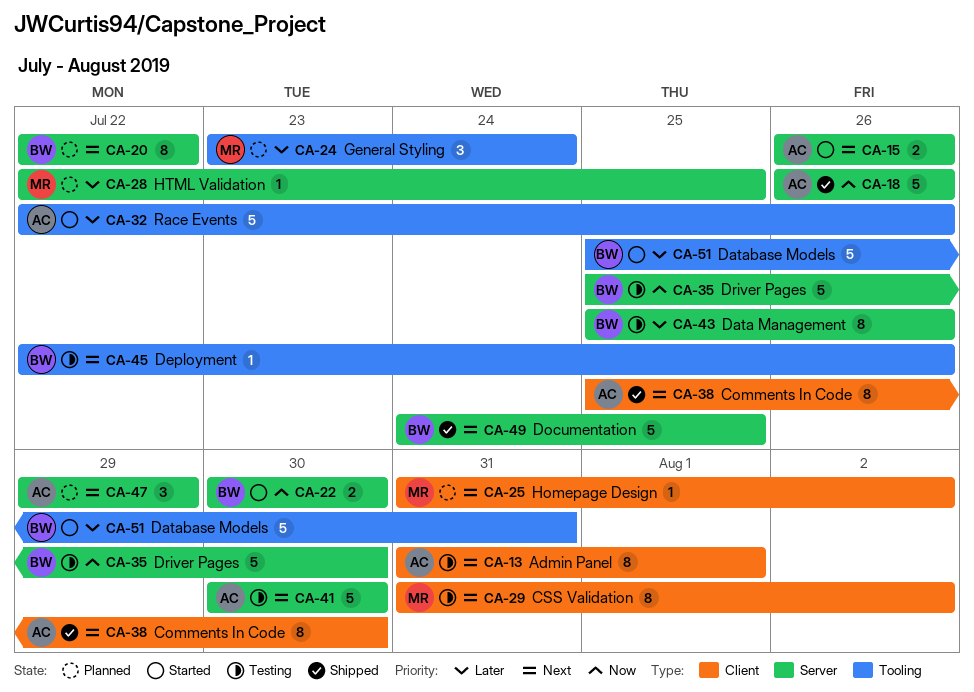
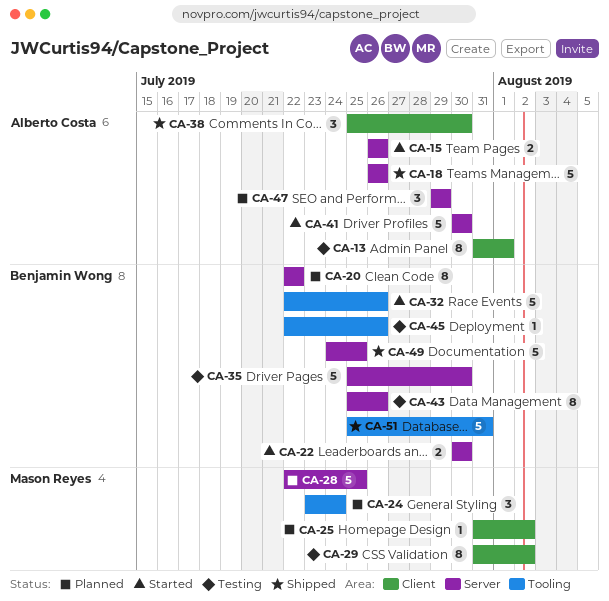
CA-28, estimate: 1 -> 5
CA-32, owner: Alberto Costa -> Benjamin Wong
CA-38, estimate: 8 -> 3
CA-41, status: Testing -> Started
CA-51, status: Started -> Shipped

